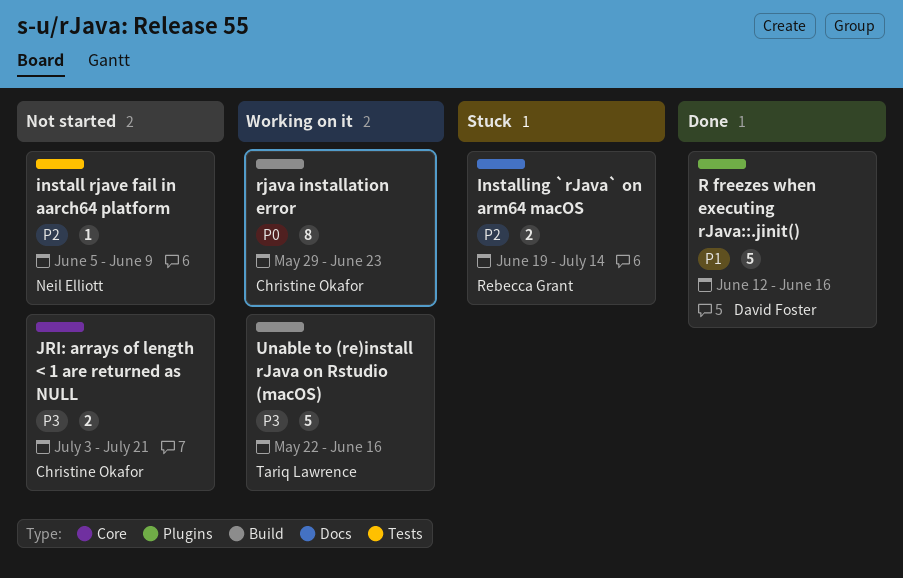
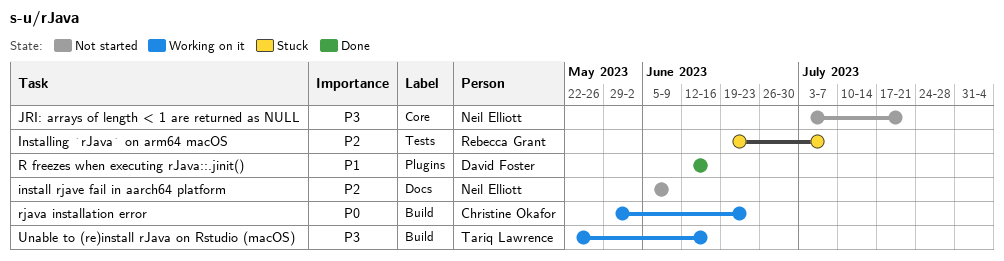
install rjave fail in aarch64 platform, label: Tests -> Docs
Installing `rJava` on arm64 macOS, label: Docs -> Tests
Installing `rJava` on arm64 macOS, due: Jul 14 -> Jul 7
JRI: arrays of length < 1 are returned as NULL, owner: Christine Okafor -> Neil Elliott

